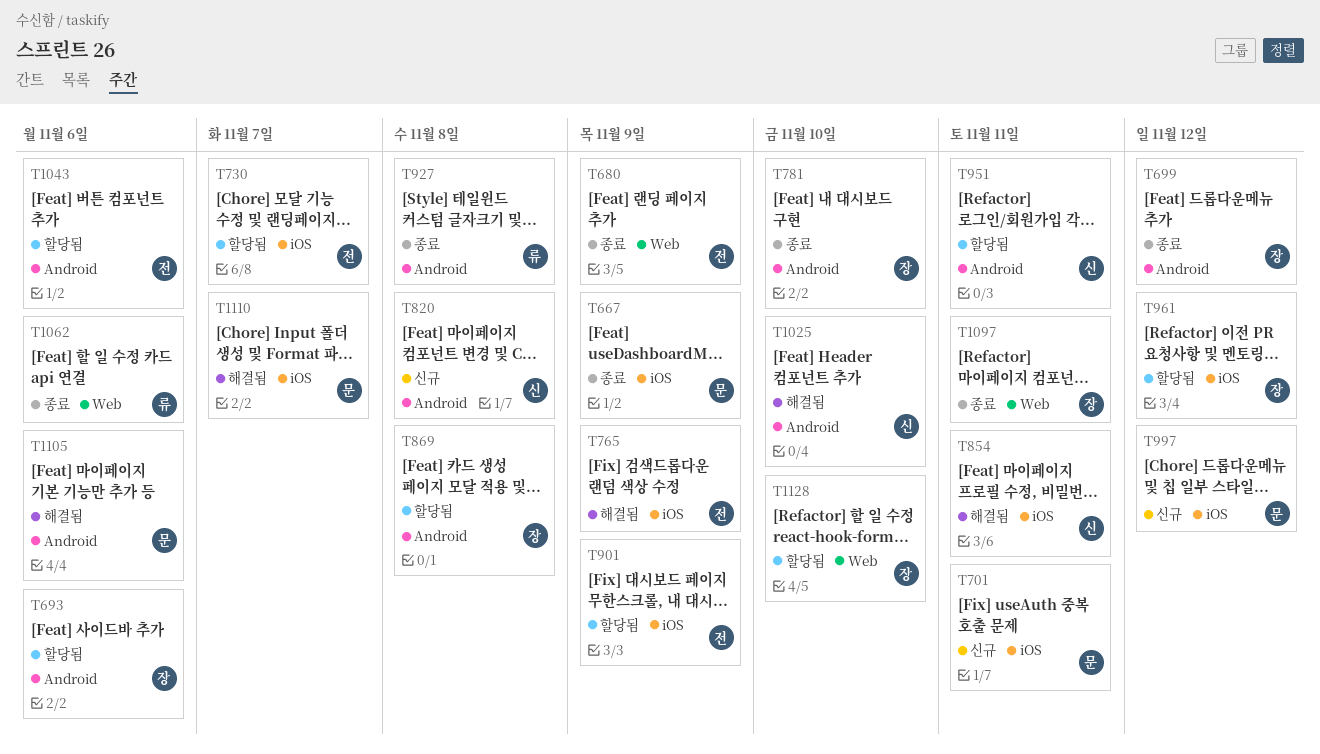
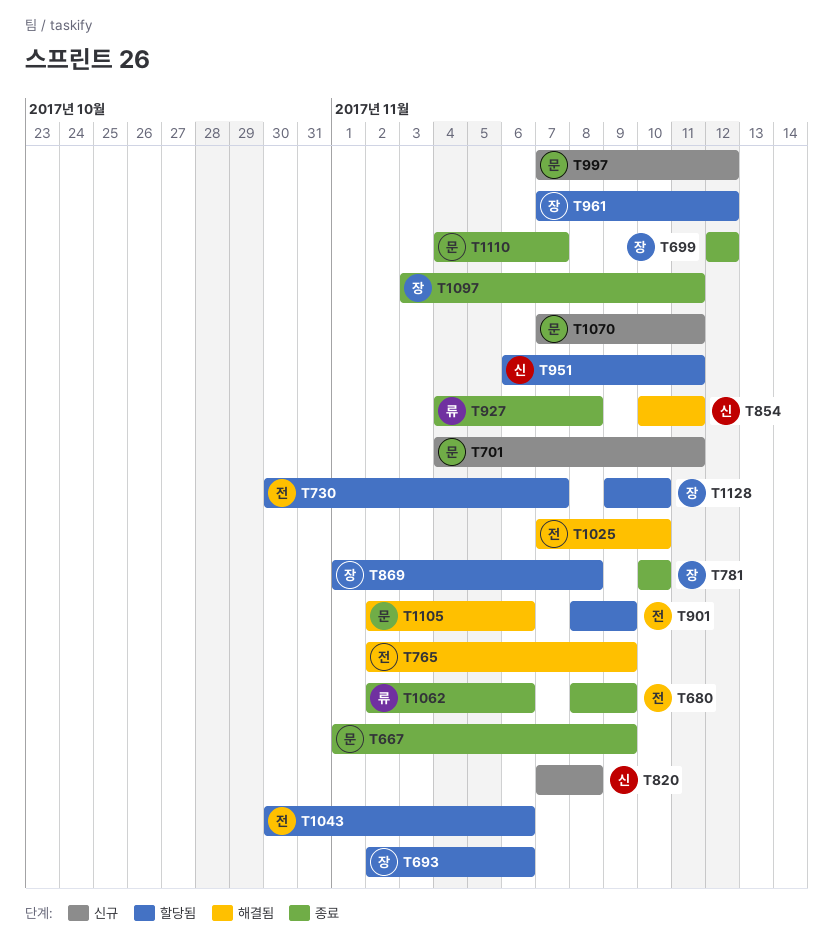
T1025, owner: 신 -> 전
T1070: none -> present
T1110, status: 해결됨 -> 종료

